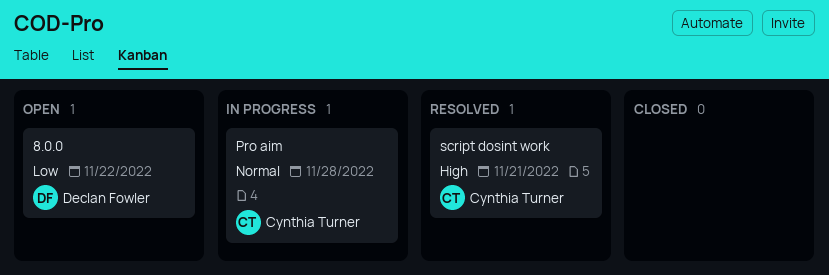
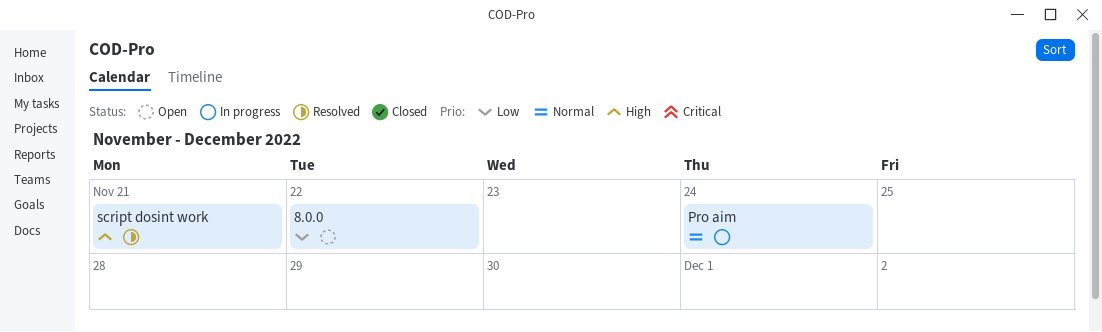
Pro aim, due: Nov 28 -> Nov 24

